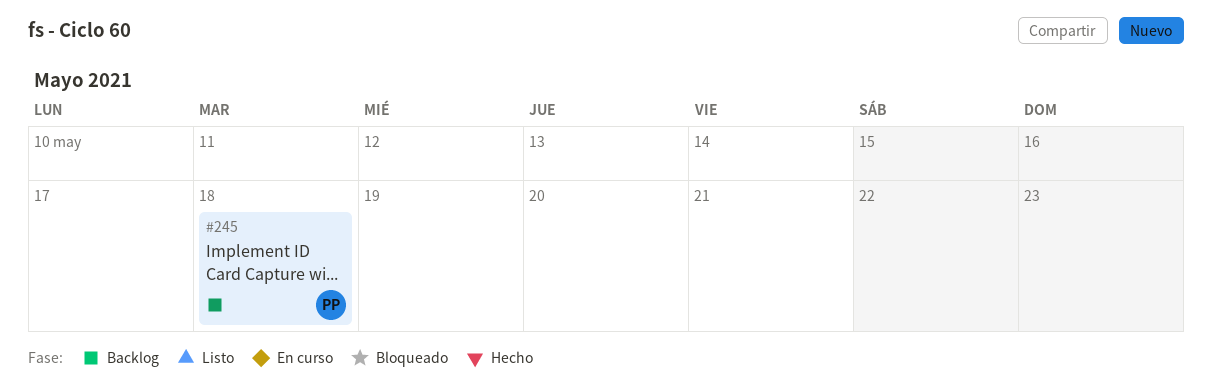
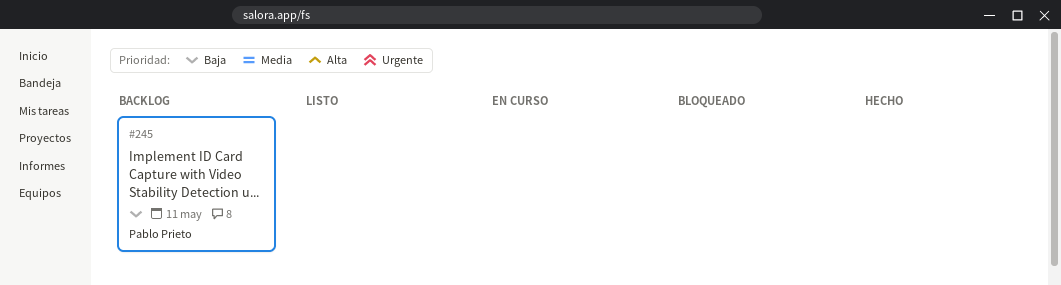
#245, due: May 18 -> May 11

